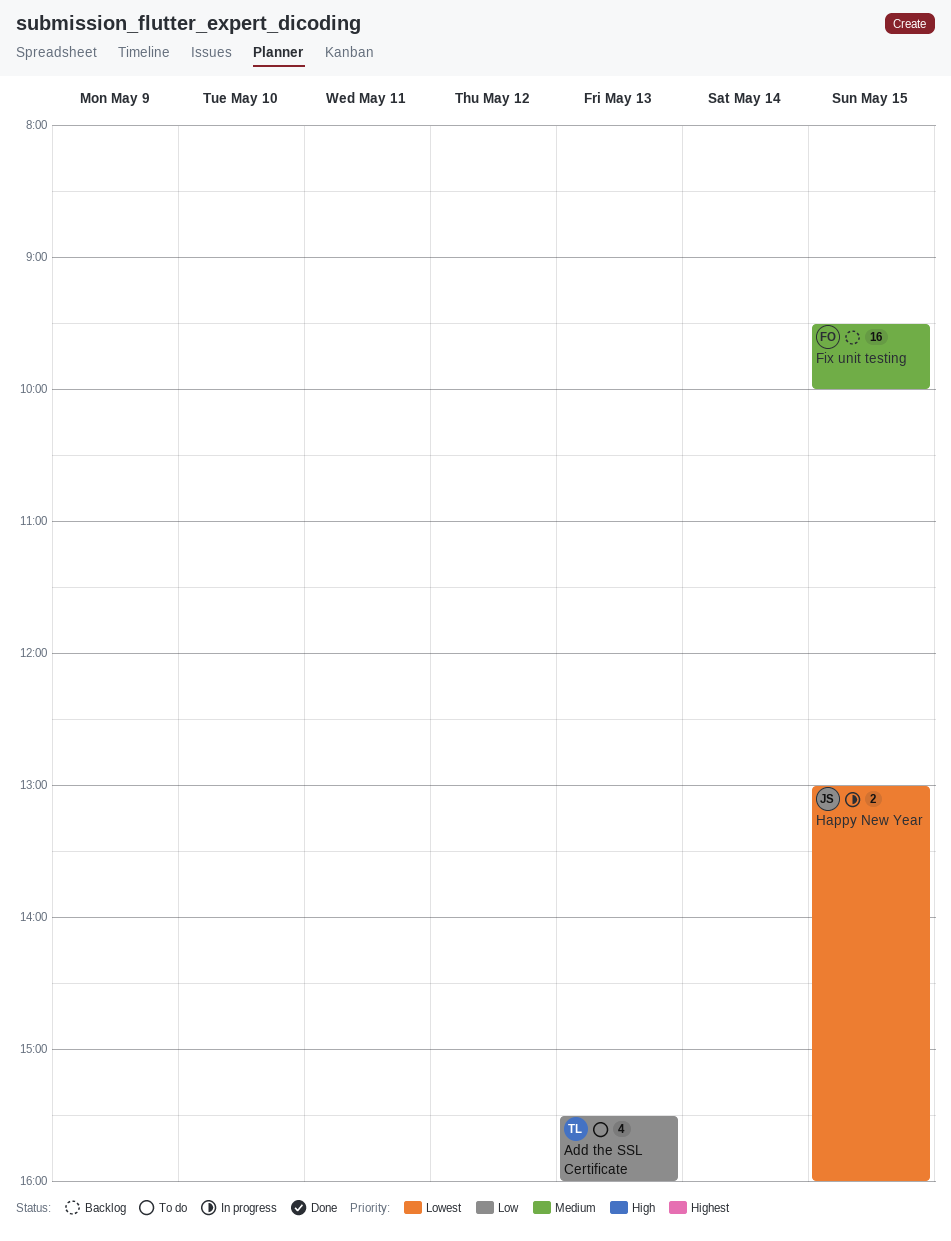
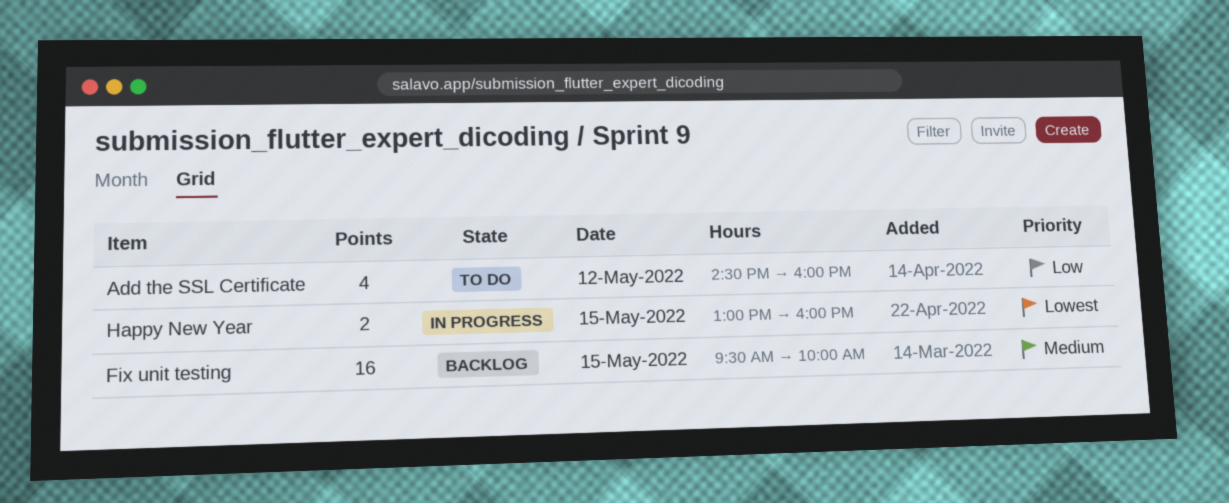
Add the SSL Certificate, day: May 13 -> May 12
Add the SSL Certificate, begins: 15:30 -> 14:30

